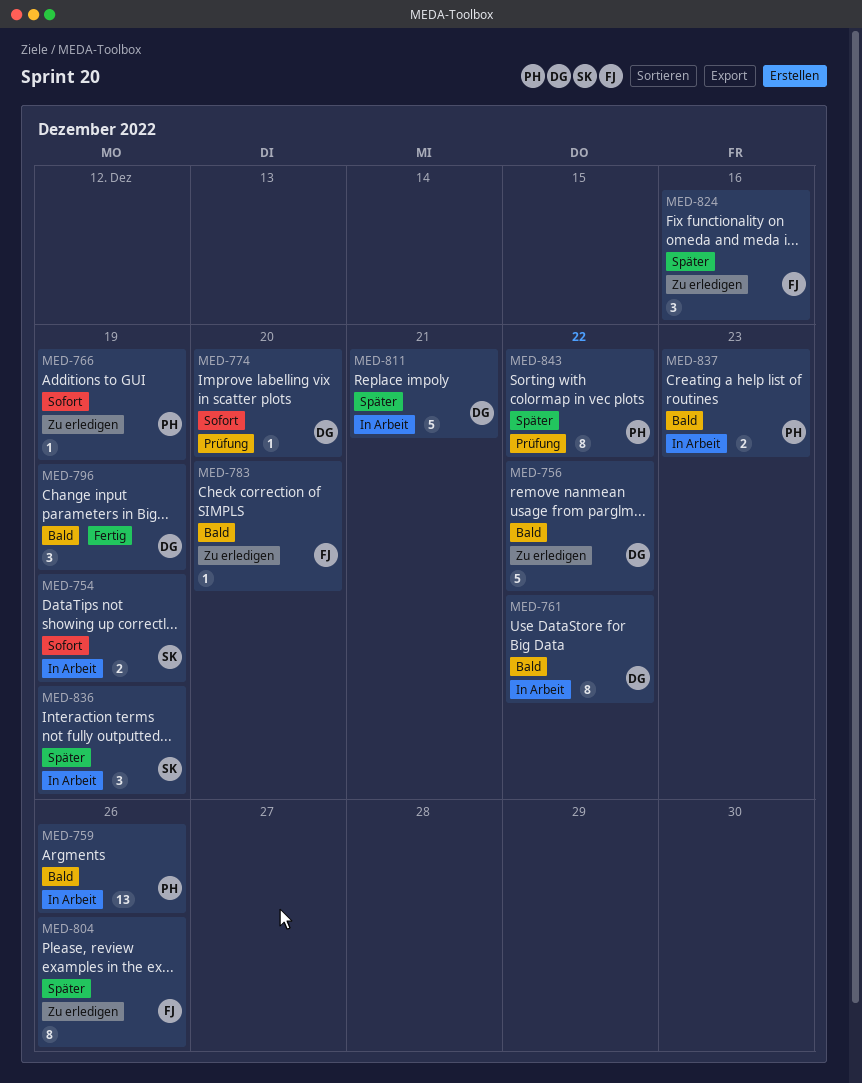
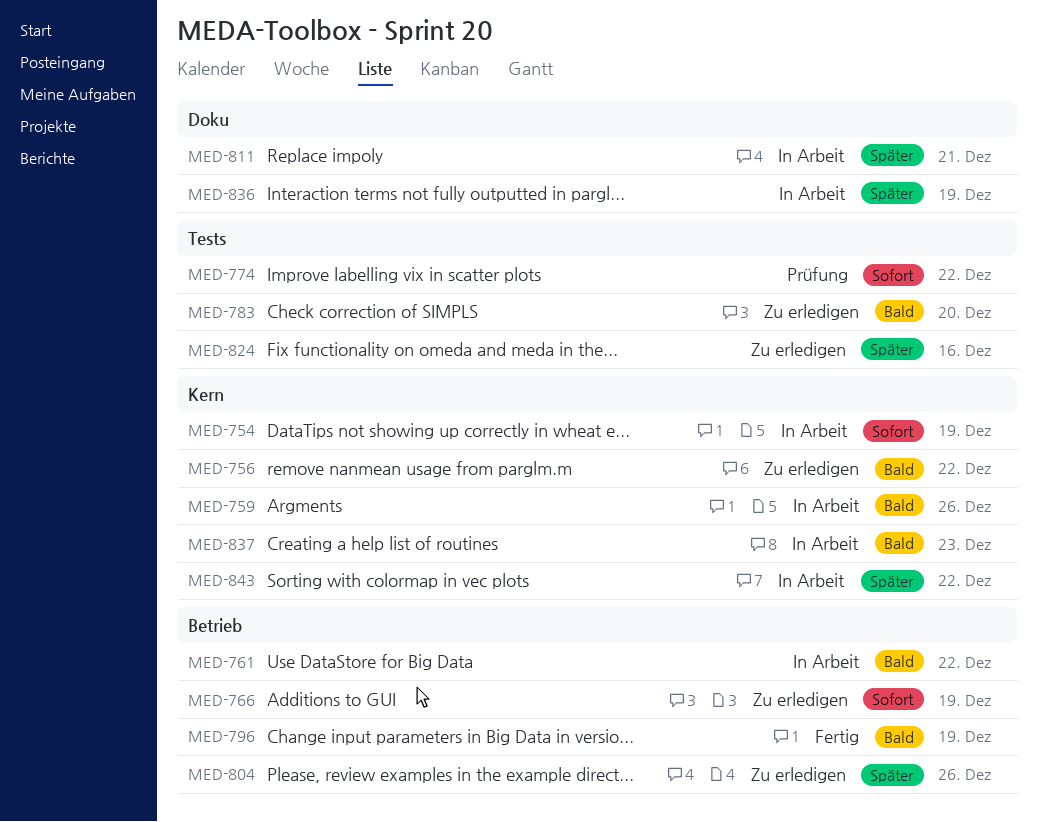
MED-774, due: Dec 20 -> Dec 22
MED-843, status: Prüfung -> In Arbeit

